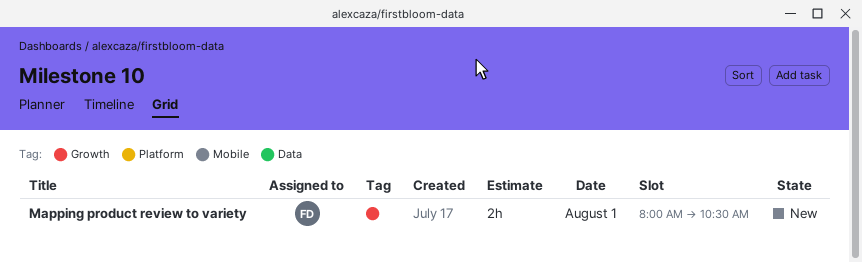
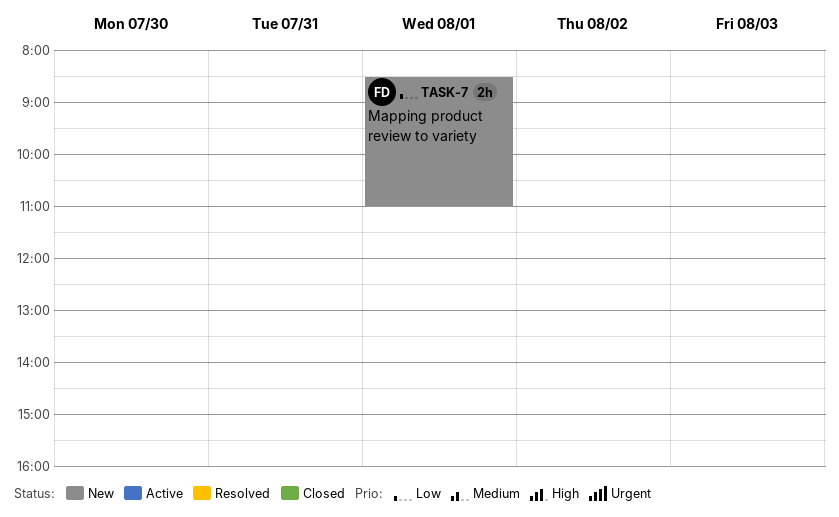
Mapping product review to variety, begins: 08:00 -> 08:30
Mapping product review to variety, ends: 10:30 -> 11:00

